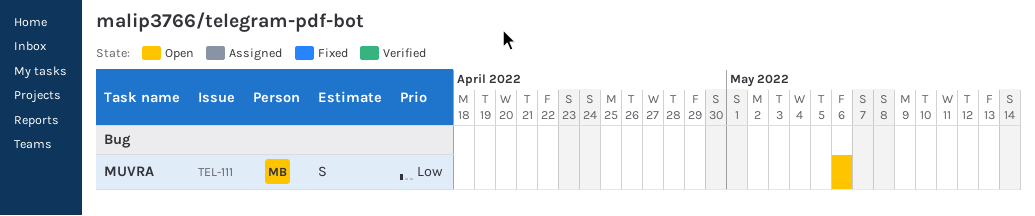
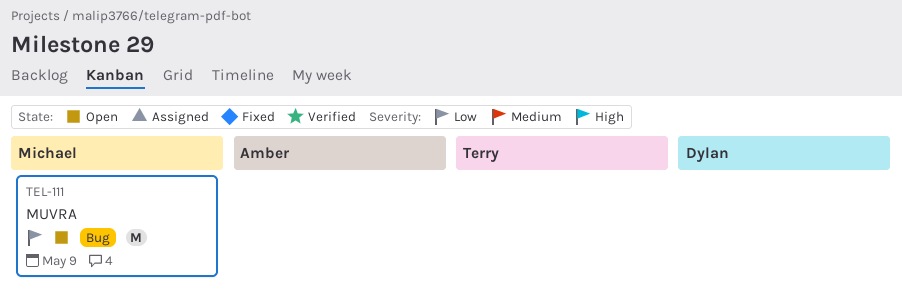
TEL-111, estimate: S -> M
TEL-111, due: May 6 -> May 9

